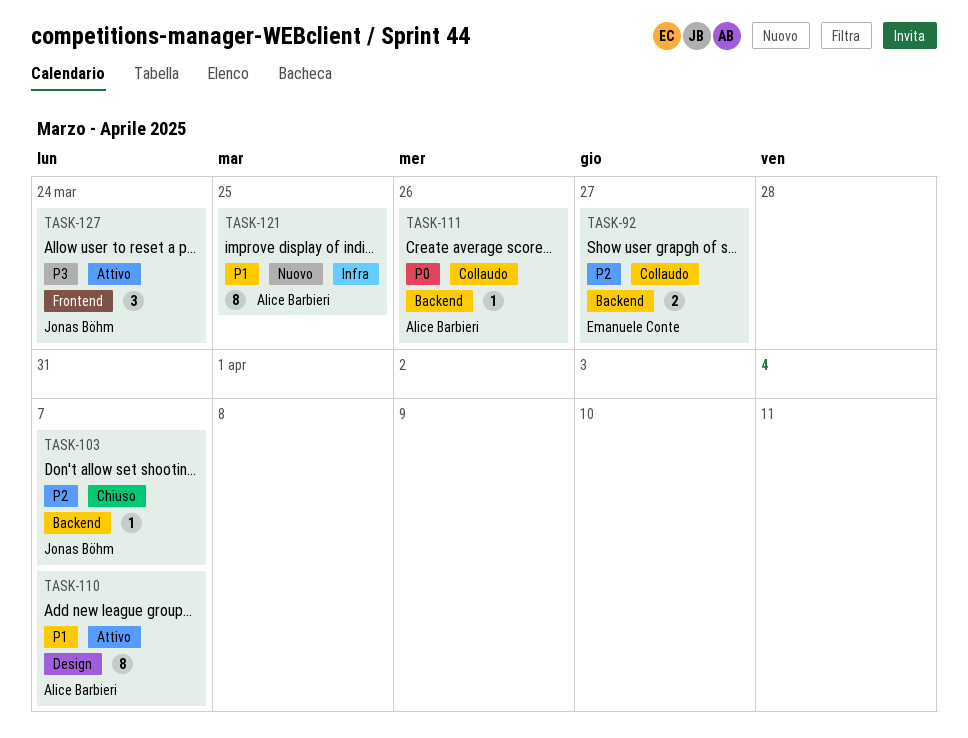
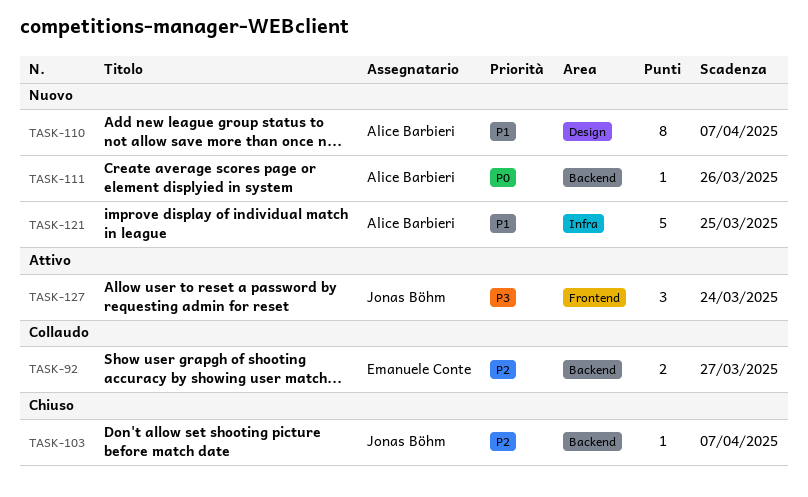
TASK-110, status: Attivo -> Nuovo
TASK-111, status: Collaudo -> Nuovo
TASK-121, estimate: 8 -> 5

